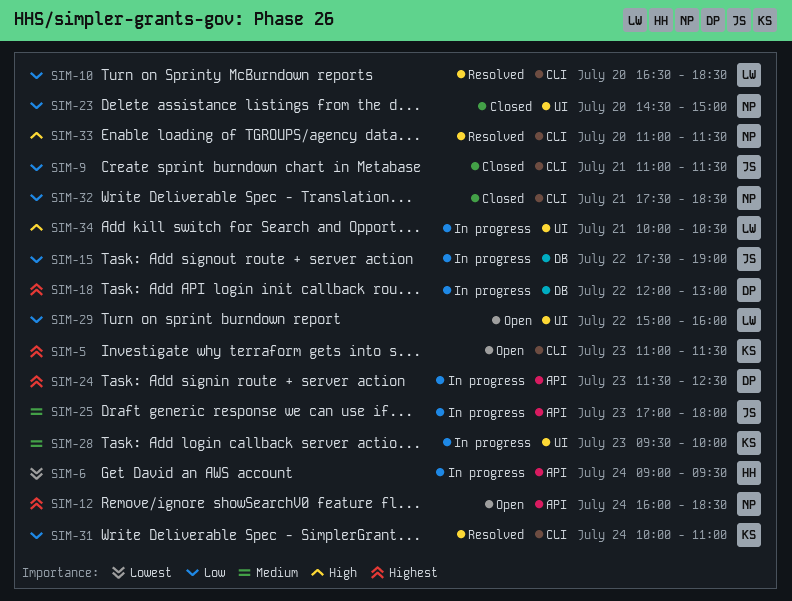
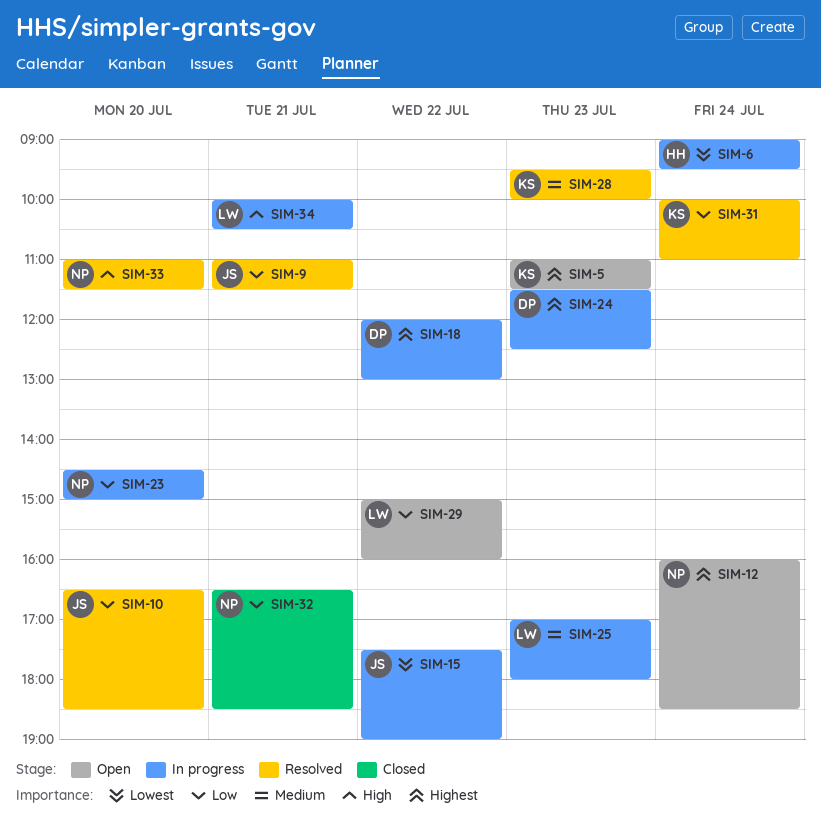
SIM-9, status: Closed -> Resolved
SIM-10, owner: LW -> JS
SIM-15, priority: Low -> Lowest
SIM-23, status: Closed -> In progress
SIM-25, owner: JS -> LW
SIM-28, status: In progress -> Resolved
SIM-32, begins: 17:30 -> 16:30

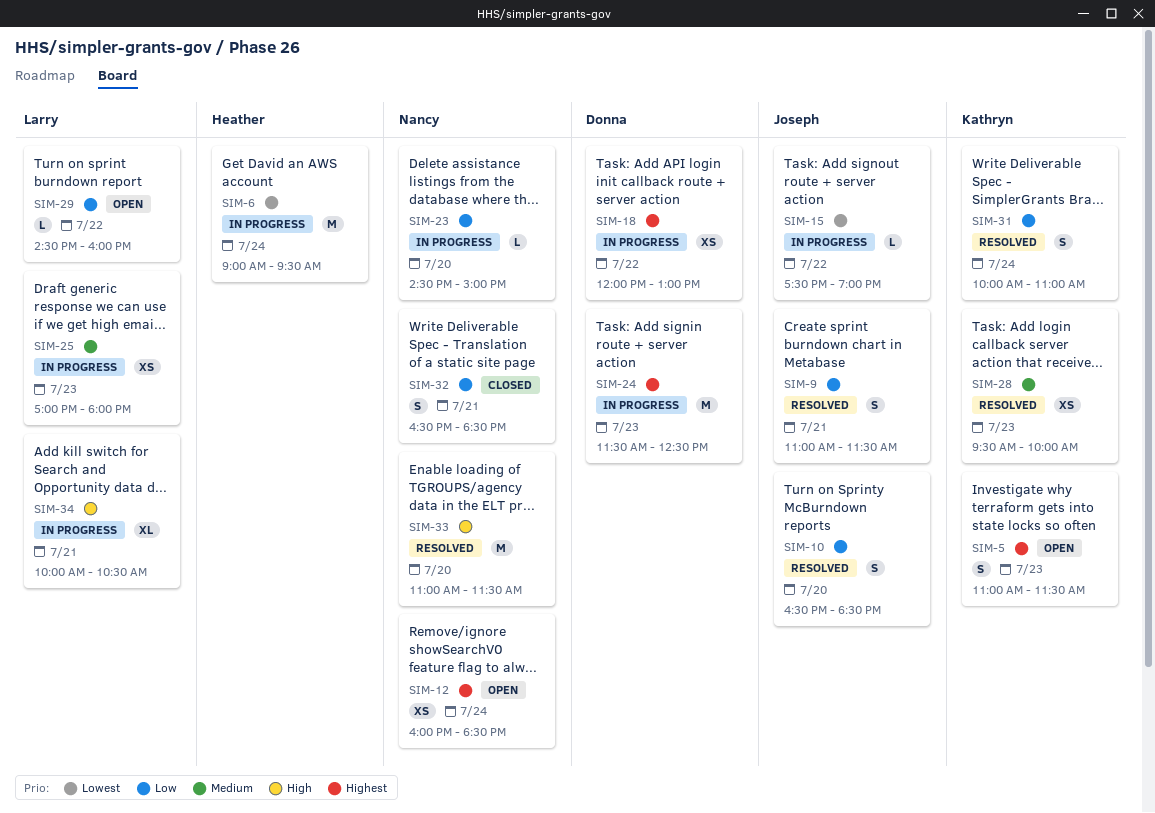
SIM-29, begins: 15:00 -> 14:30

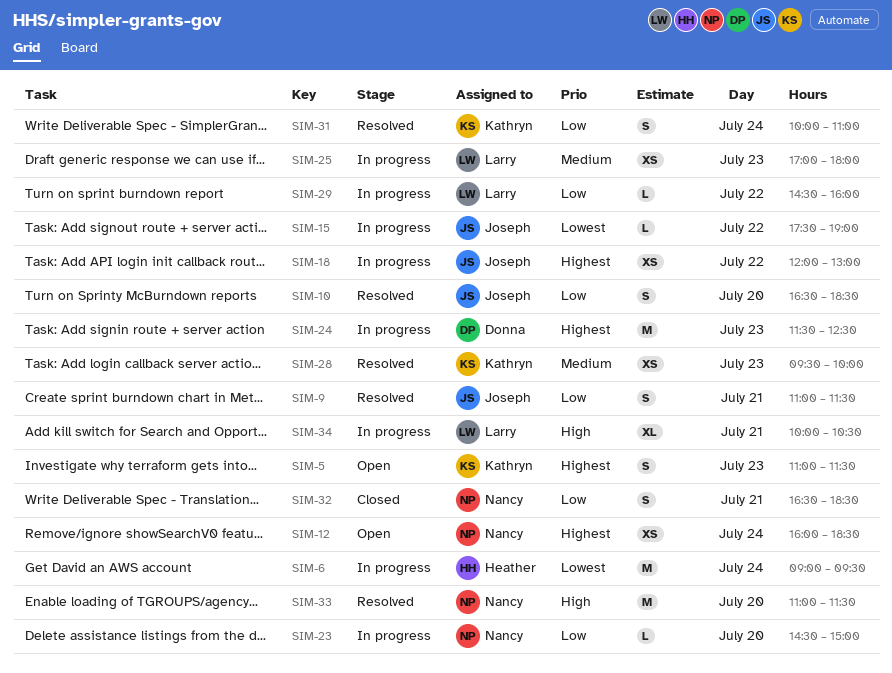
SIM-18, owner: Donna -> Joseph
SIM-29, status: Open -> In progress

